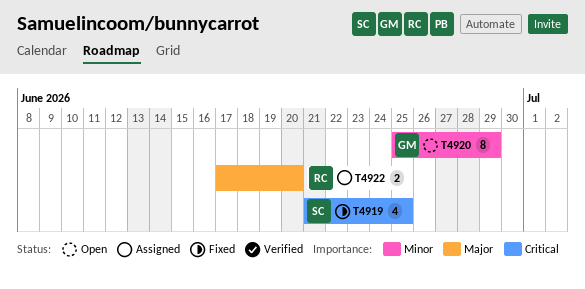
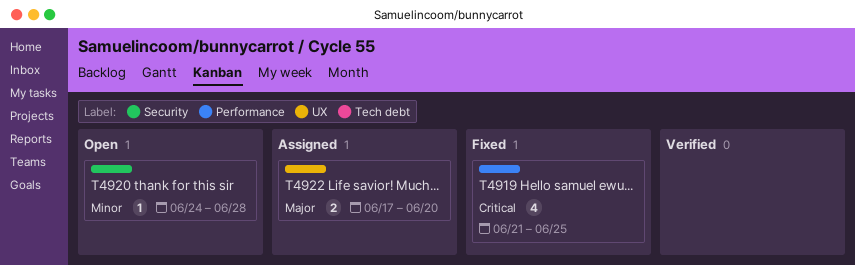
T4920, estimate: 8 -> 1
T4920, start: Jun 25 -> Jun 24
T4920, due: Jun 29 -> Jun 28

